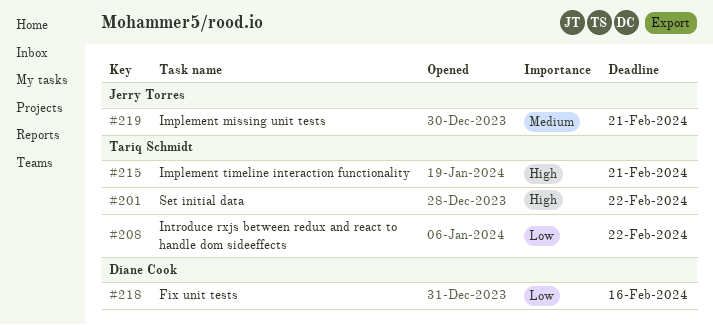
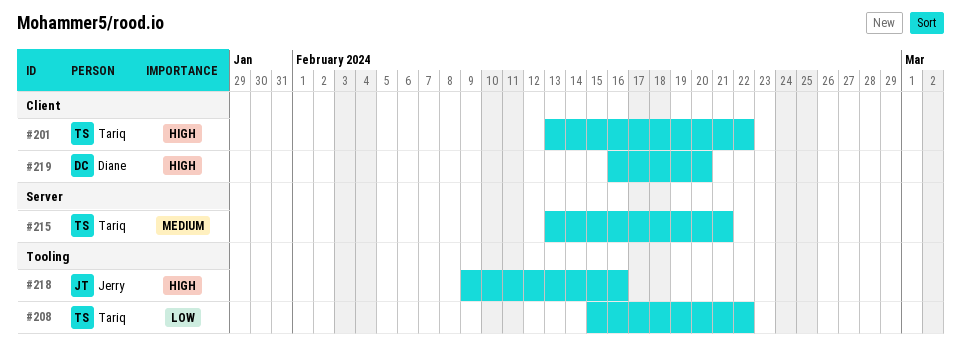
#215, priority: High -> Medium
#218, owner: Diane Cook -> Jerry Torres
#218, priority: Low -> High
#219, owner: Jerry Torres -> Diane Cook
#219, priority: Medium -> High
#219, due: Feb 21 -> Feb 20

